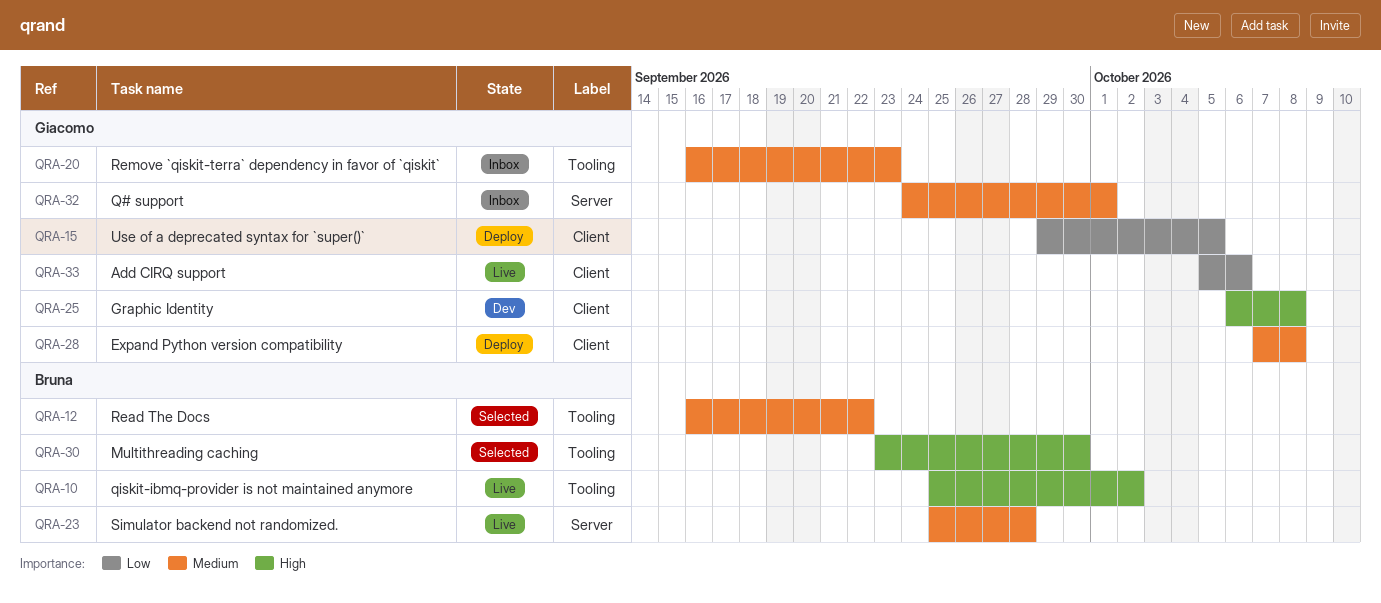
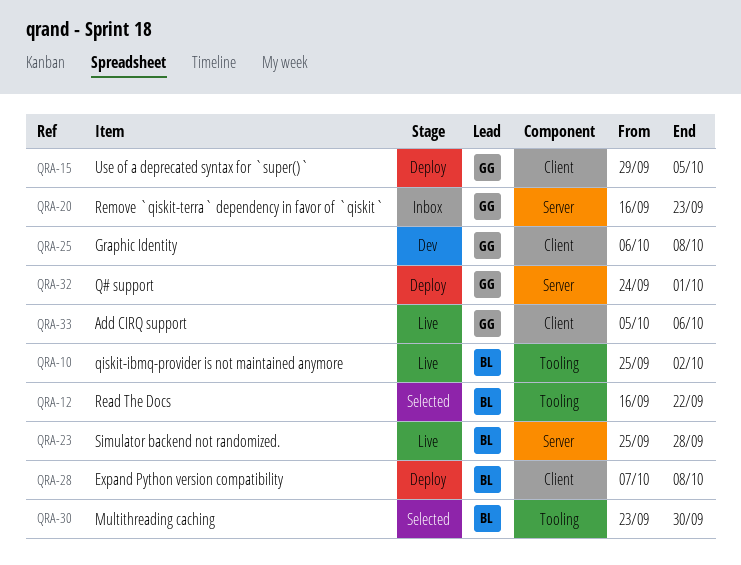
QRA-20, label: Tooling -> Server
QRA-28, owner: Giacomo -> Bruna
QRA-32, status: Inbox -> Deploy

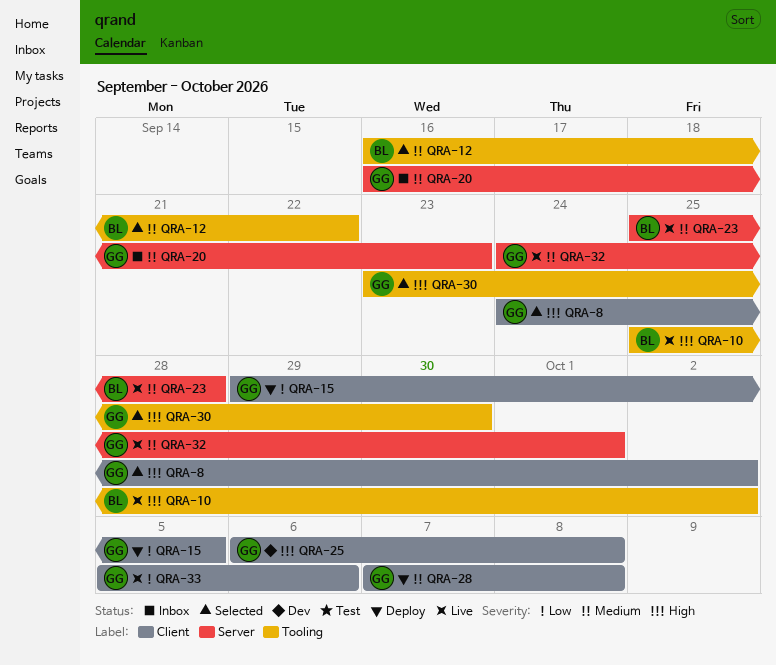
QRA-8: none -> present
QRA-28, owner: BL -> GG
QRA-30, owner: BL -> GG
QRA-32, status: Deploy -> Live

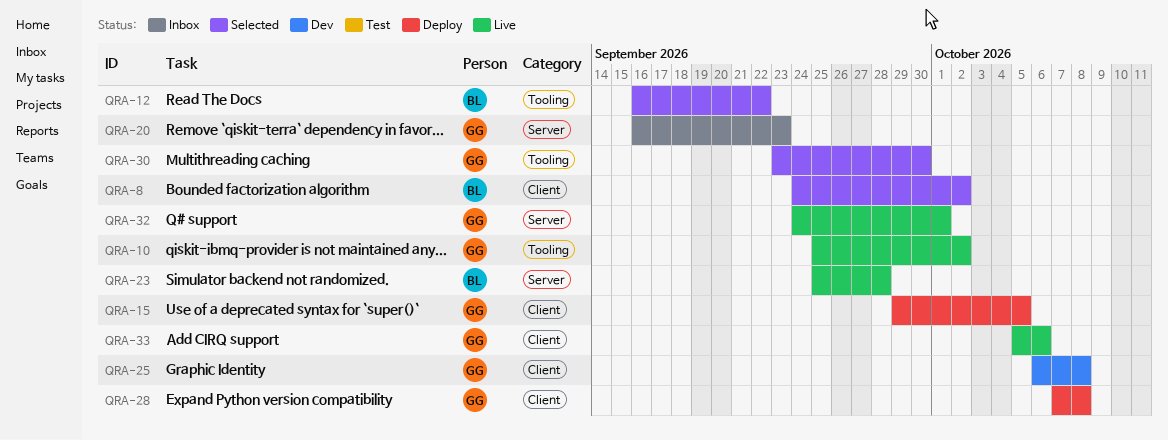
QRA-8, owner: GG -> BL
QRA-10, owner: BL -> GG

